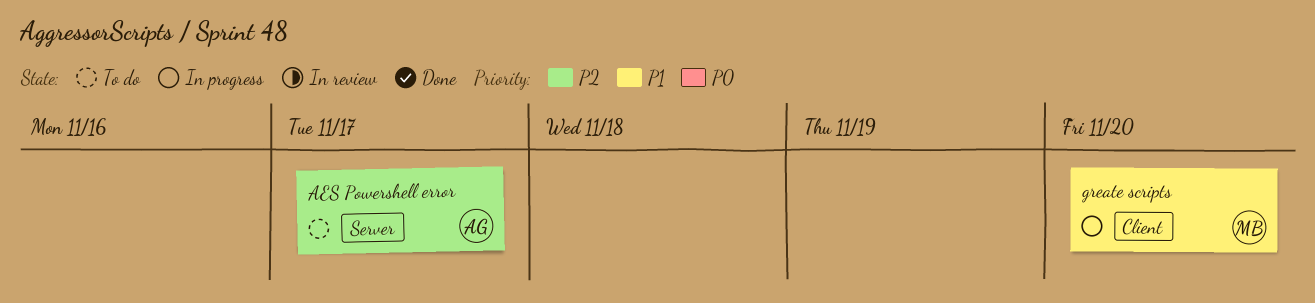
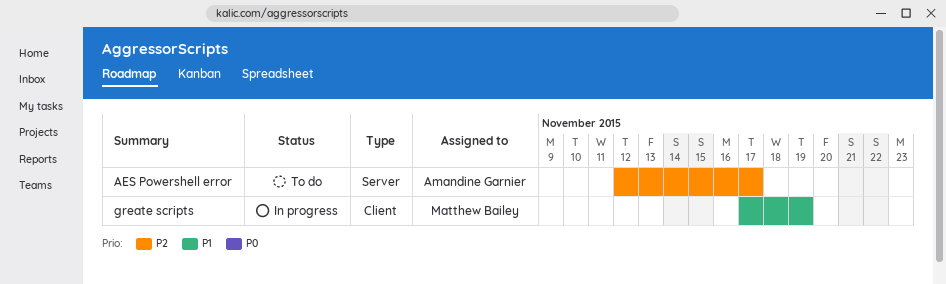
greate scripts, due: Nov 20 -> Nov 19

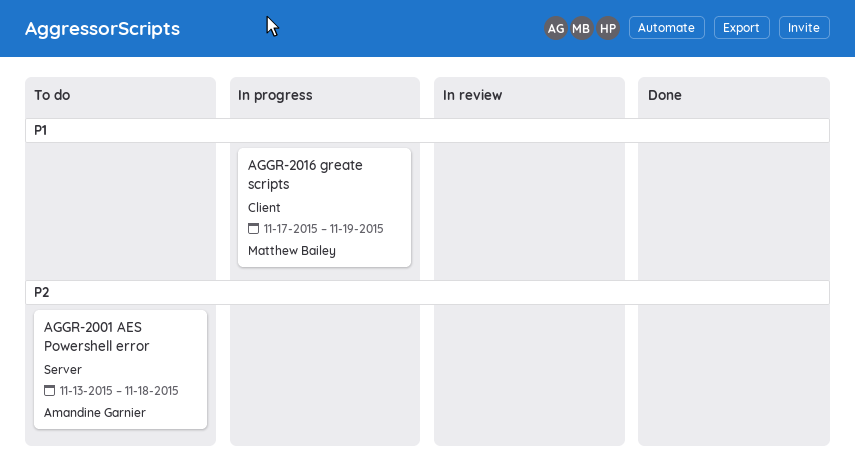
AES Powershell error, start: Nov 12 -> Nov 13
AES Powershell error, due: Nov 17 -> Nov 18

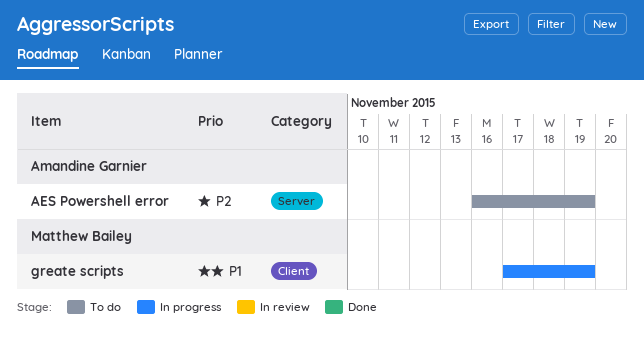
AES Powershell error, start: Nov 13 -> Nov 16
AES Powershell error, due: Nov 18 -> Nov 19

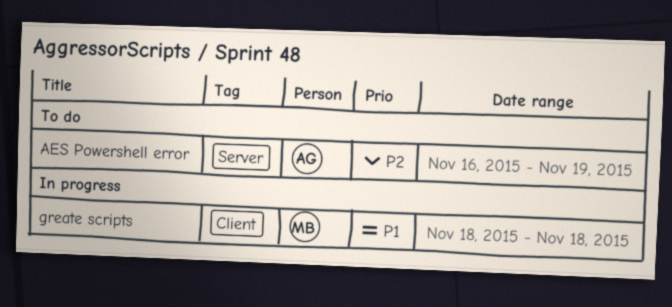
greate scripts, start: Nov 17 -> Nov 18
greate scripts, due: Nov 19 -> Nov 18

